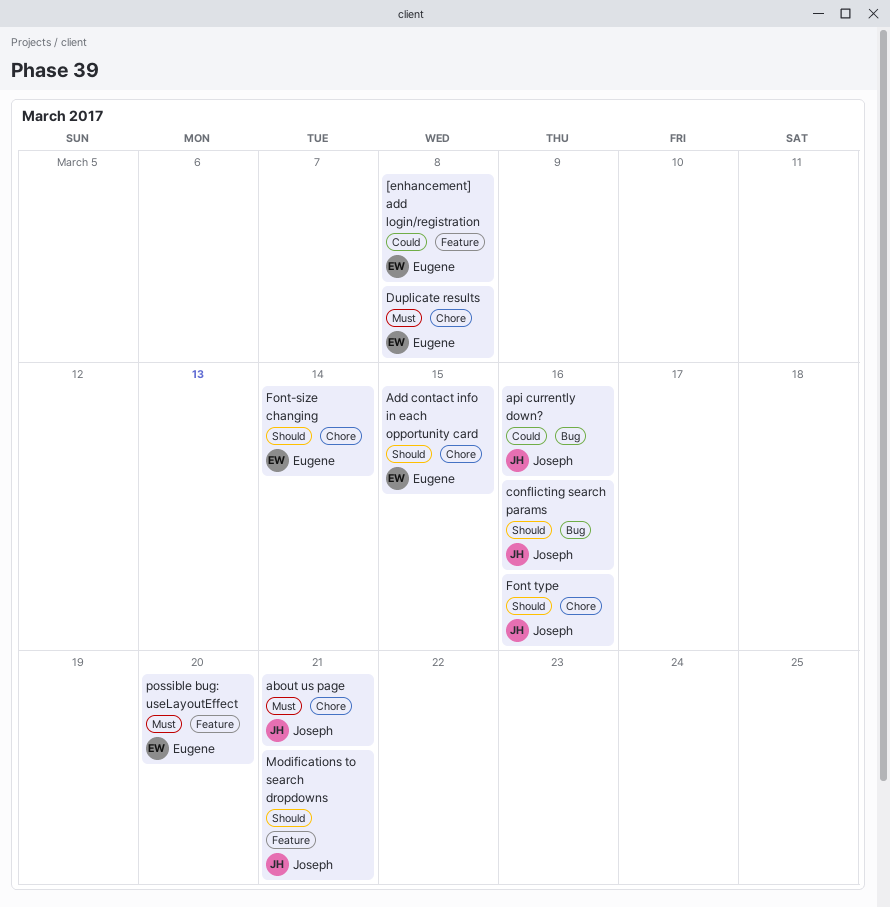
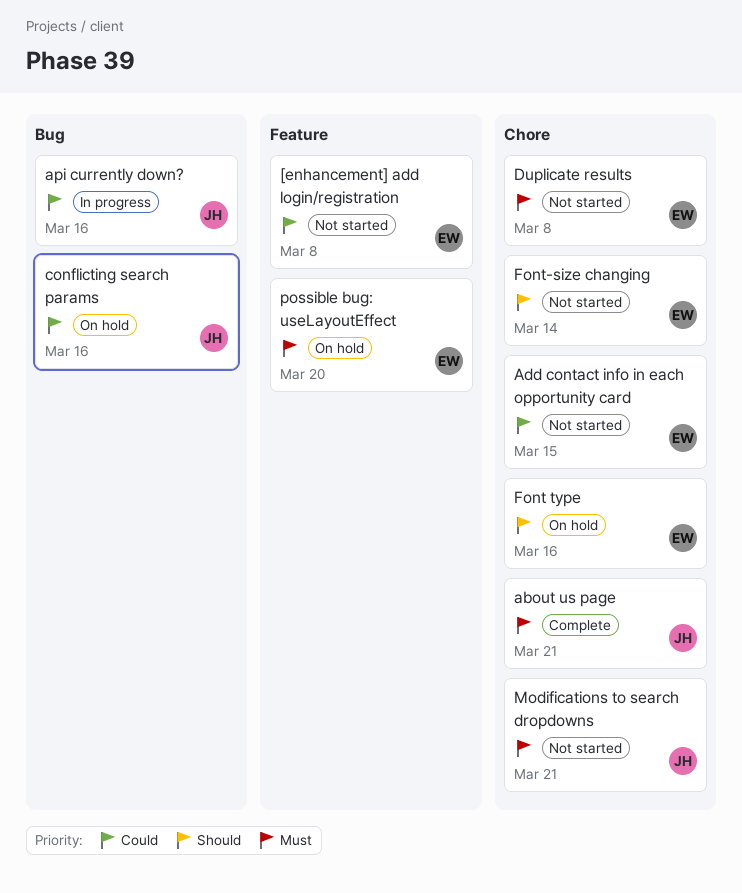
Add contact info in each opportunity card, priority: Should -> Could
conflicting search params, priority: Should -> Could
Font type, owner: Joseph -> Eugene
Modifications to search dropdowns, priority: Should -> Must
Modifications to search dropdowns, label: Feature -> Chore

